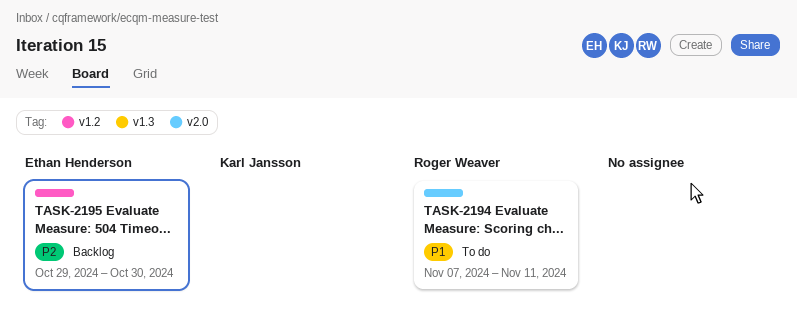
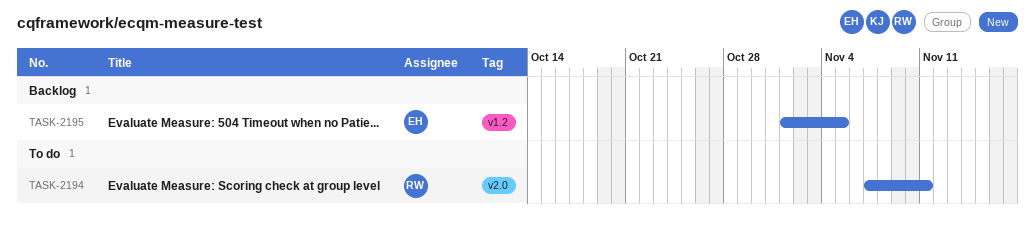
TASK-2195, start: Oct 29 -> Nov 1
TASK-2195, due: Oct 30 -> Nov 5

